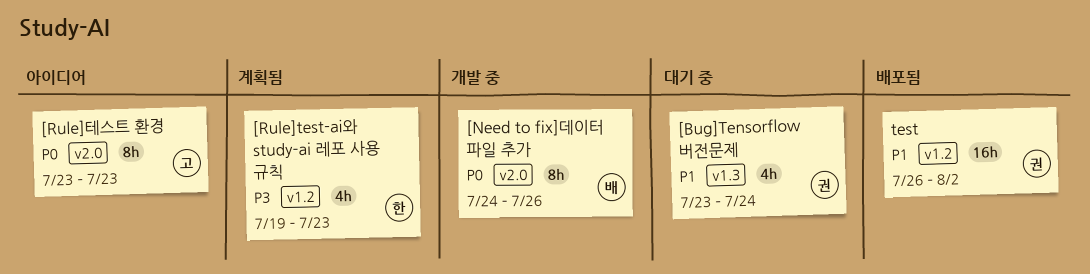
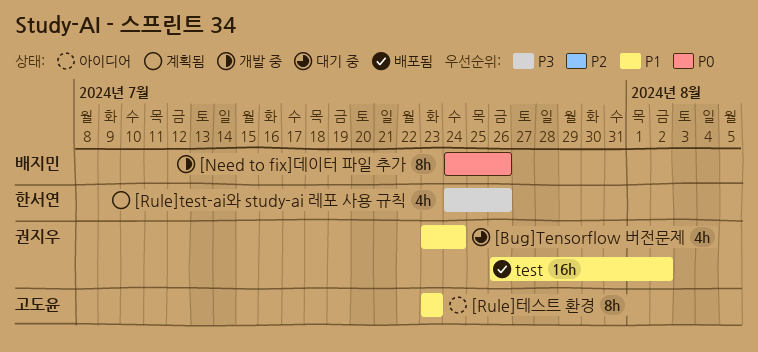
[Rule]test-ai와 study-ai 레포 사용 규칙, start: Jul 19 -> Jul 24
[Rule]test-ai와 study-ai 레포 사용 규칙, due: Jul 23 -> Jul 26
[Rule]테스트 환경, priority: P0 -> P1

